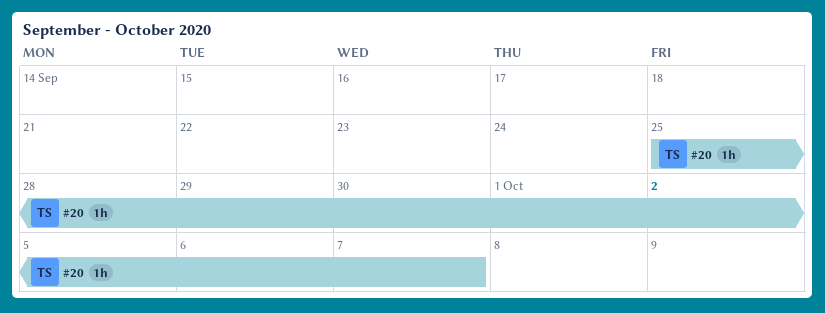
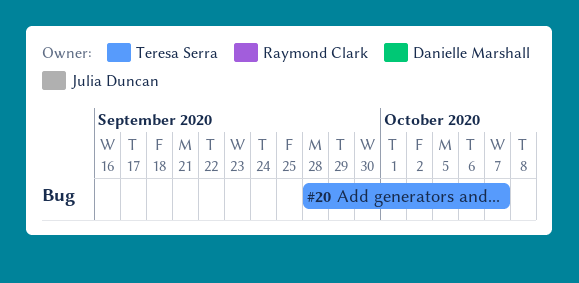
#20, start: Sep 25 -> Sep 28

